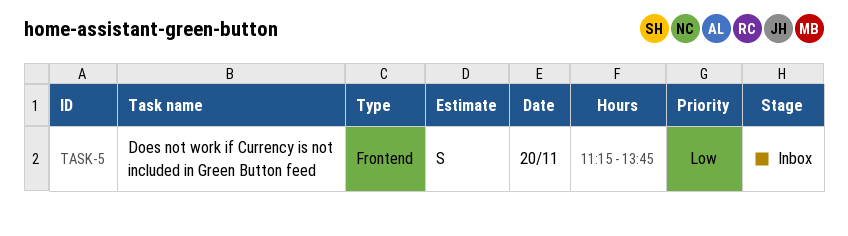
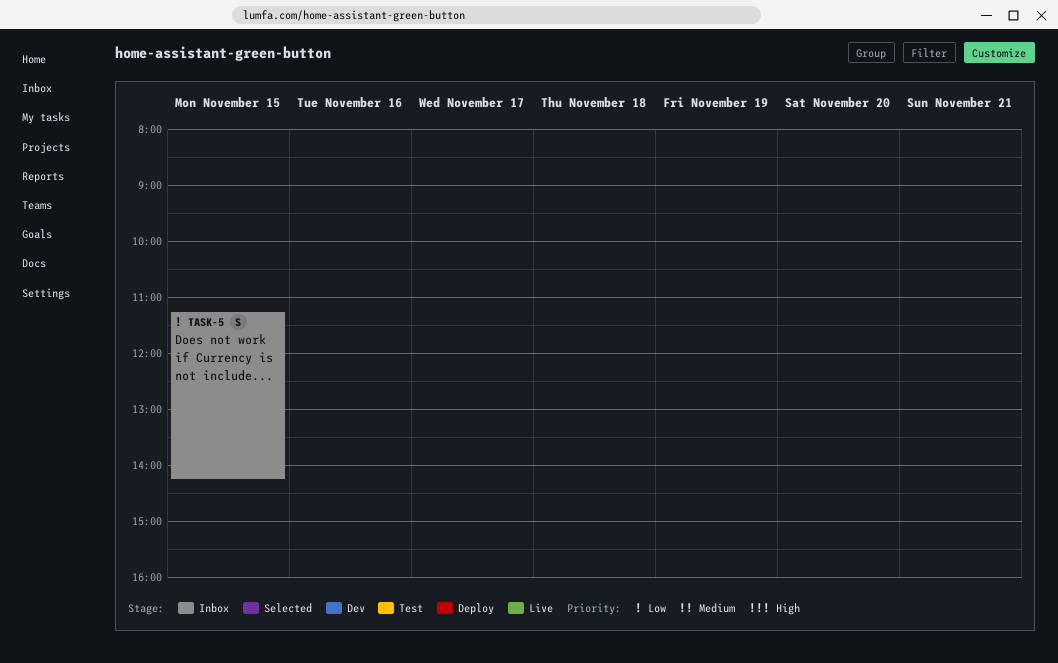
TASK-5, day: Nov 20 -> Nov 15
TASK-5, ends: 13:45 -> 14:15

